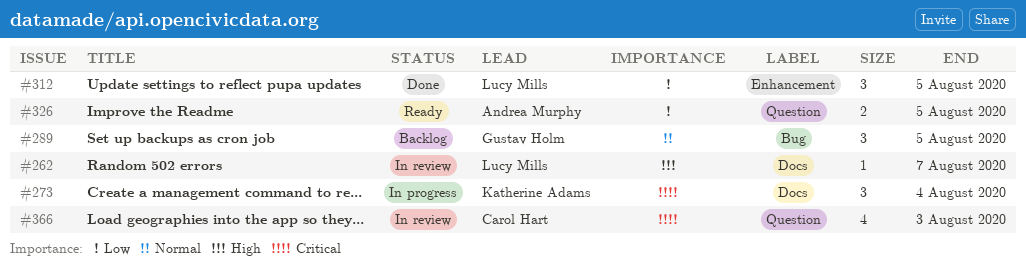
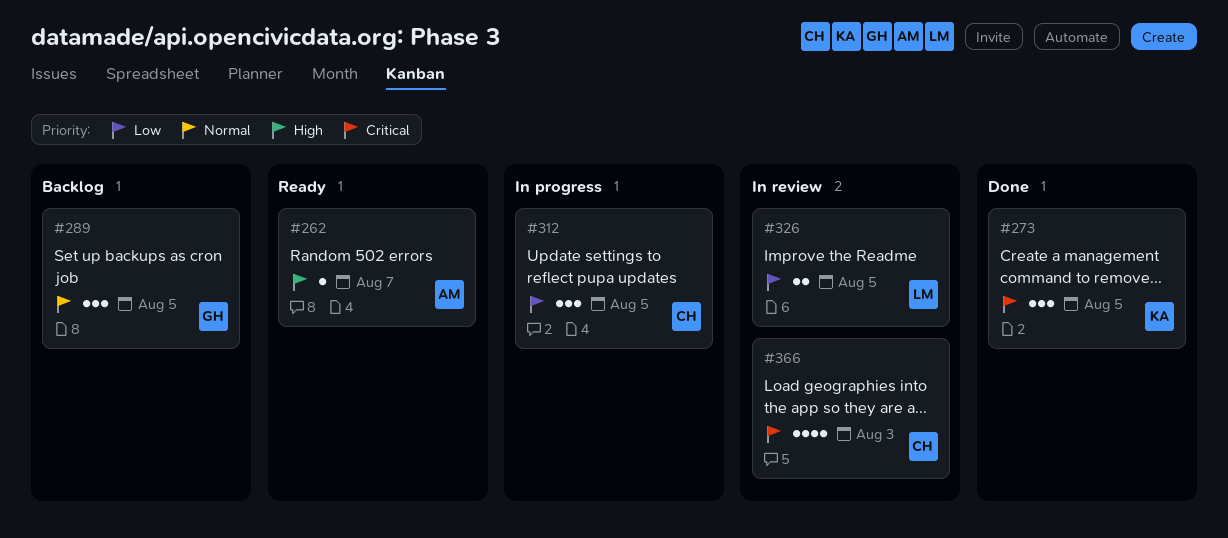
#262, status: In review -> Ready
#262, owner: Lucy Mills -> Andrea Murphy
#273, status: In progress -> Done
#273, due: Aug 4 -> Aug 5
#312, status: Done -> In progress
#312, owner: Lucy Mills -> Carol Hart
#326, status: Ready -> In review
#326, owner: Andrea Murphy -> Lucy Mills

